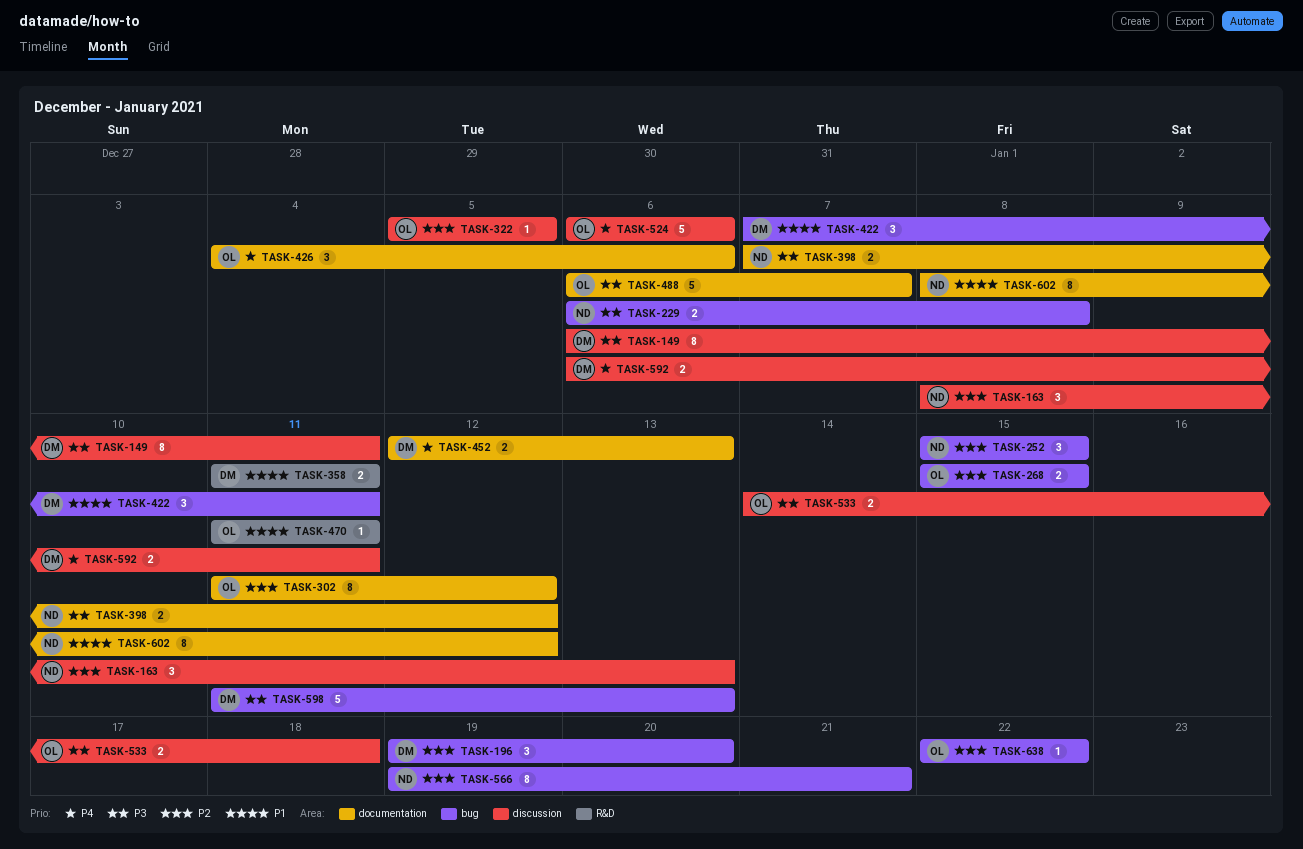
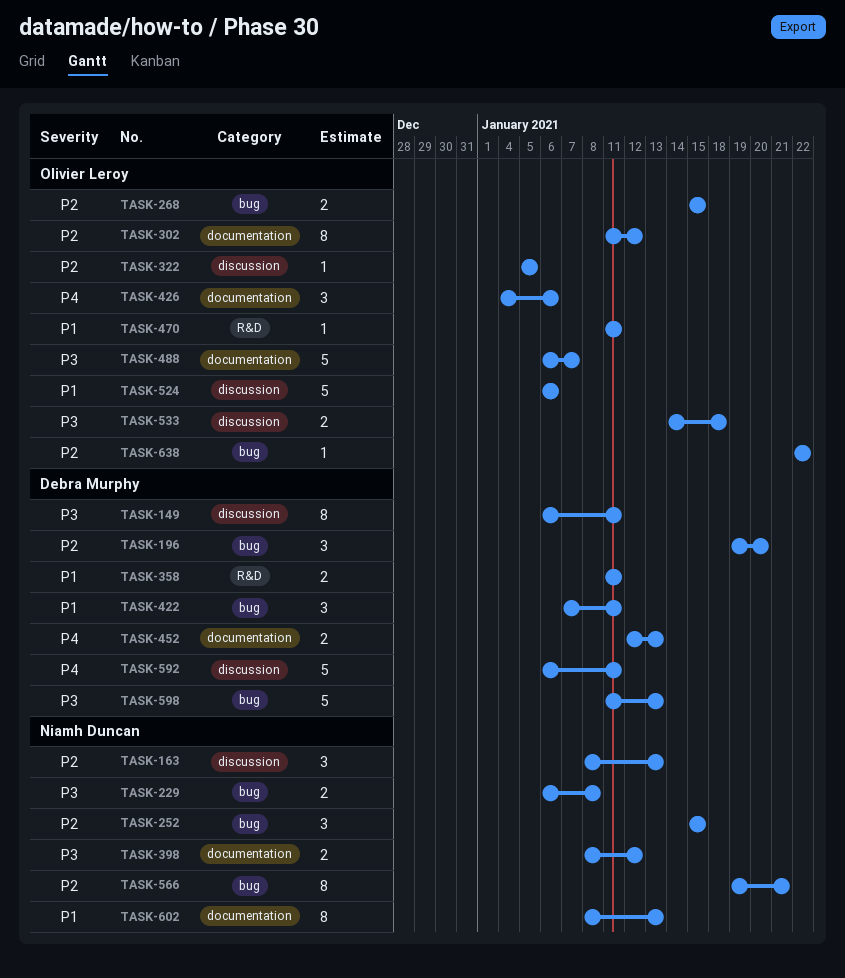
TASK-398, start: Jan 7 -> Jan 8
TASK-524, priority: P4 -> P1
TASK-592, estimate: 2 -> 5
TASK-602, due: Jan 12 -> Jan 13

